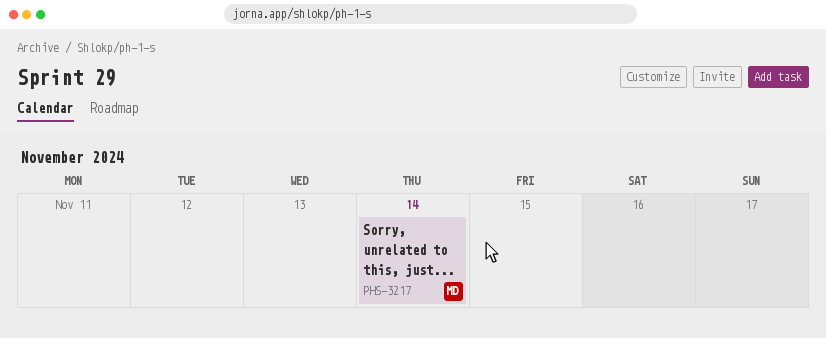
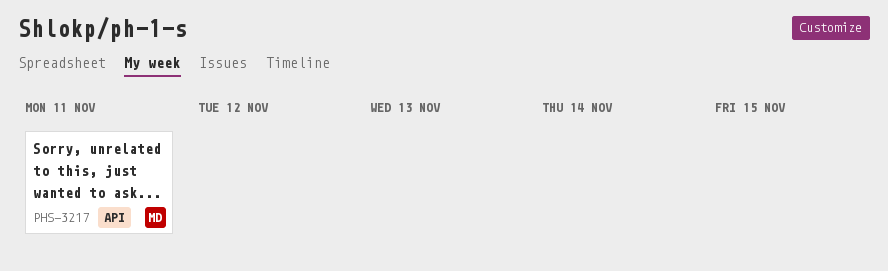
PHS-3217, due: Nov 14 -> Nov 11

